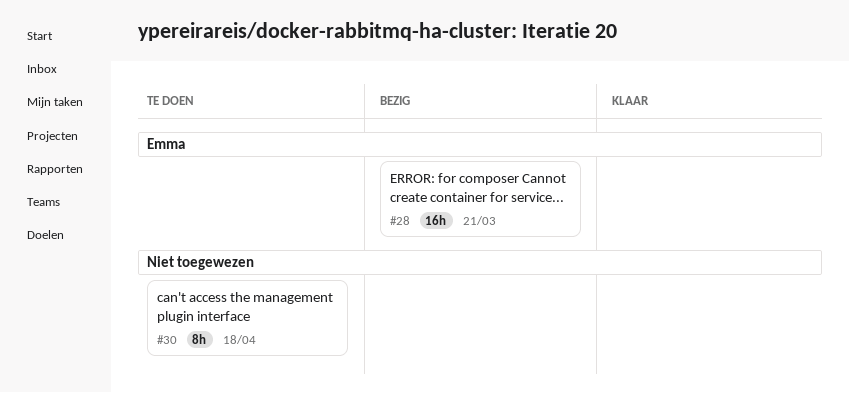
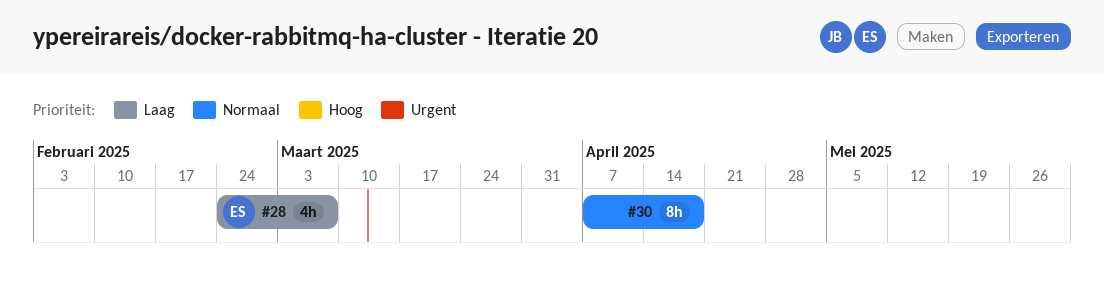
#28, estimate: 16h -> 4h
#28, due: Mar 21 -> Mar 7

